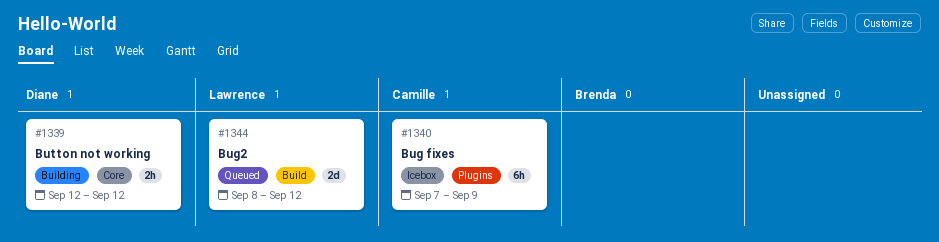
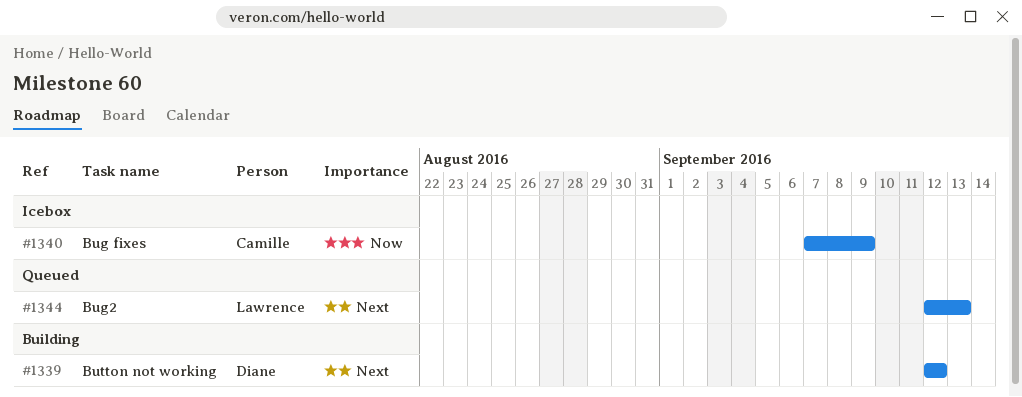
#1344, start: Sep 8 -> Sep 12
#1344, due: Sep 12 -> Sep 13

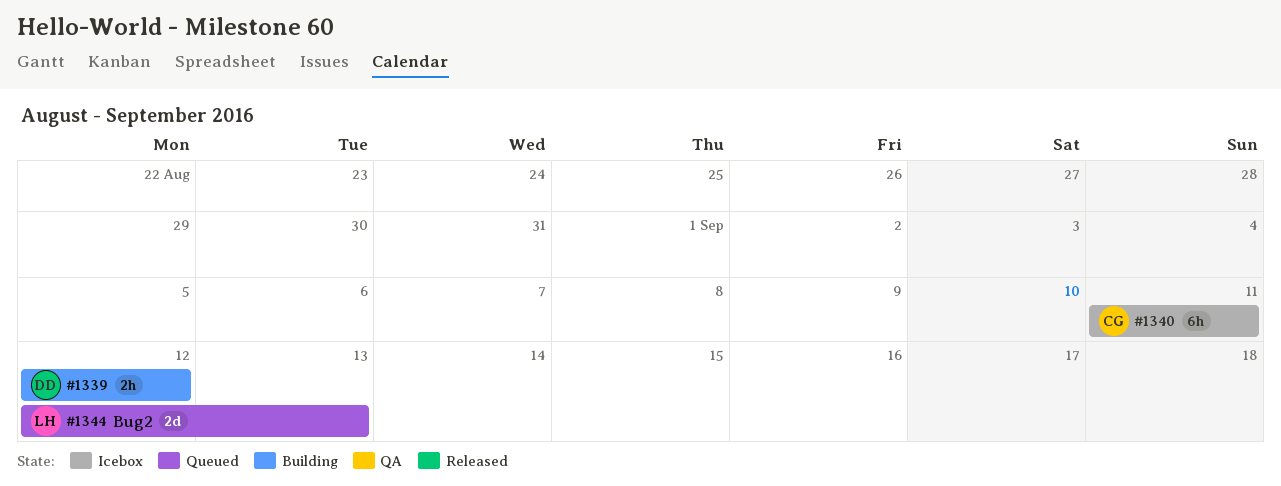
#1340, start: Sep 7 -> Sep 11
#1340, due: Sep 9 -> Sep 11

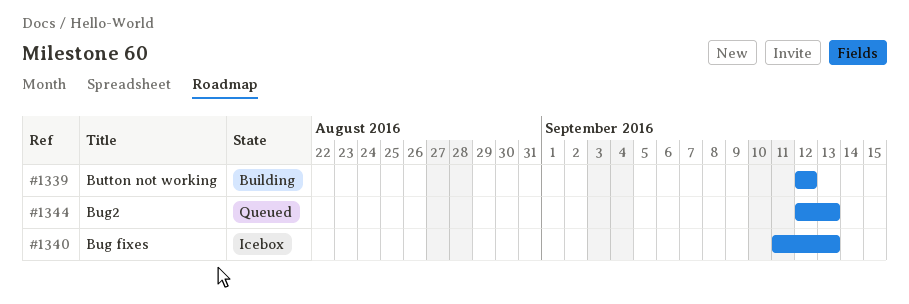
#1340, due: Sep 11 -> Sep 13

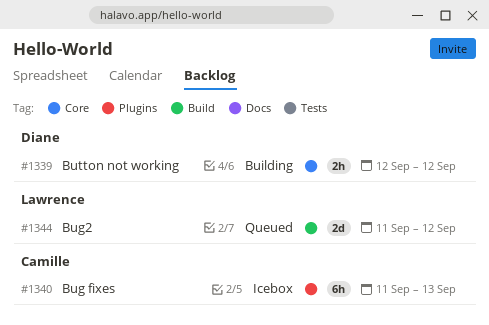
#1344, start: Sep 12 -> Sep 11
#1344, due: Sep 13 -> Sep 12

